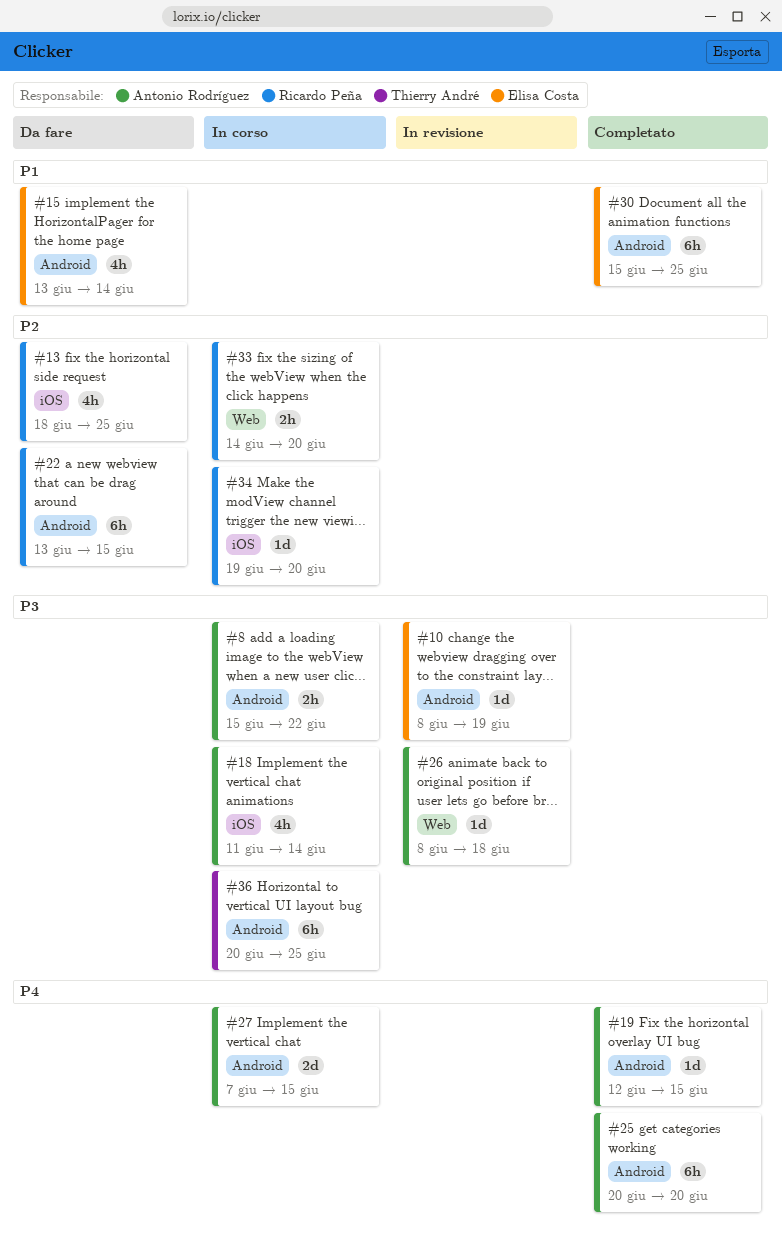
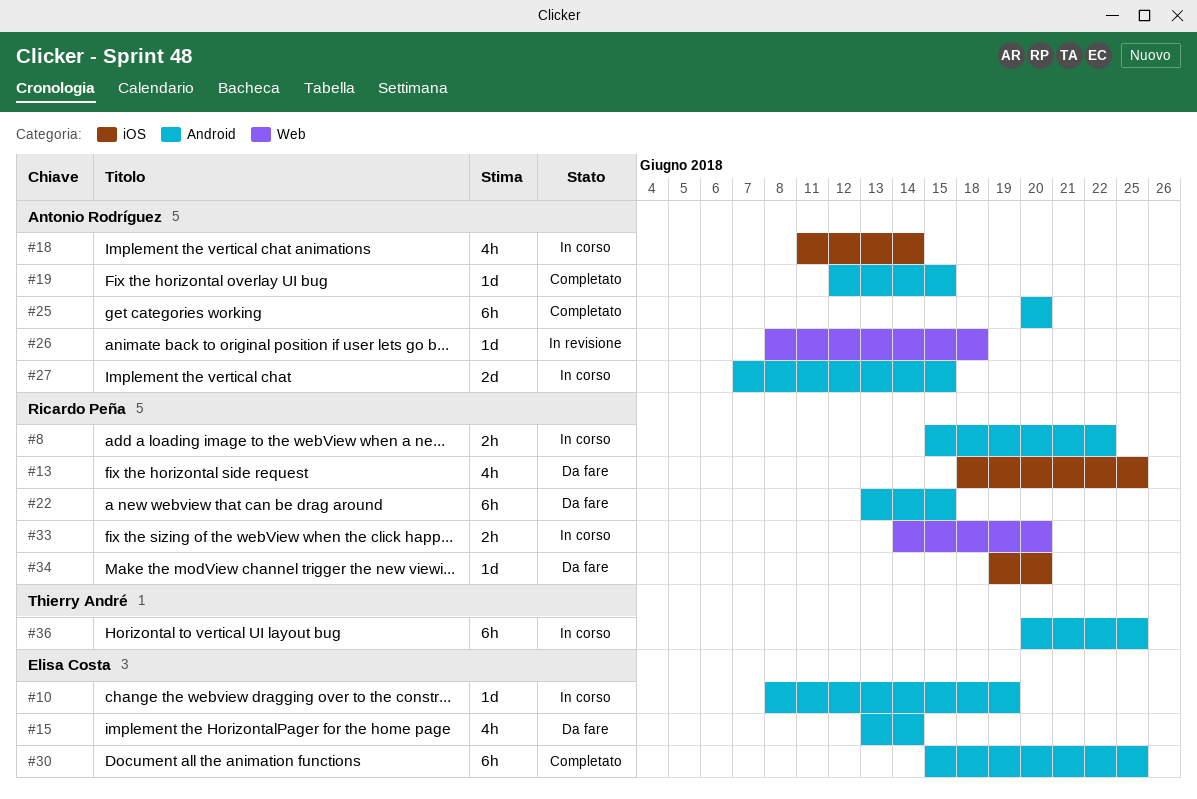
#8, owner: Antonio Rodríguez -> Ricardo Peña
#10, status: In revisione -> In corso
#34, status: In corso -> Da fare

